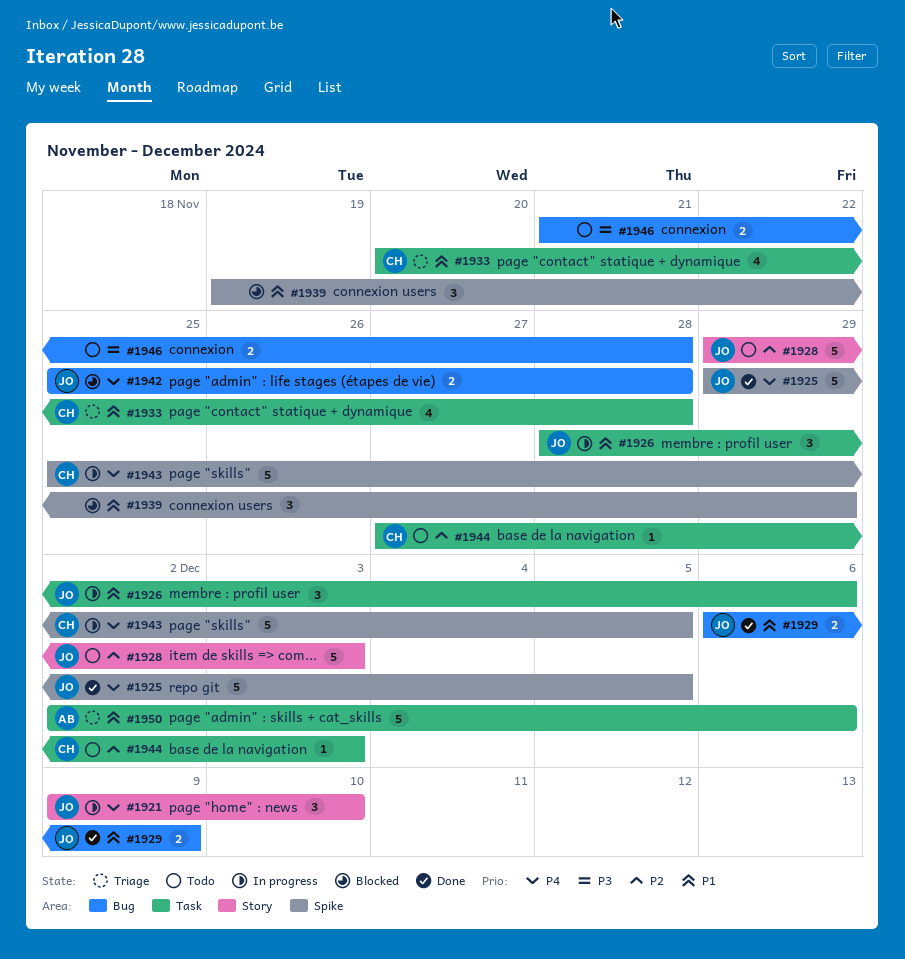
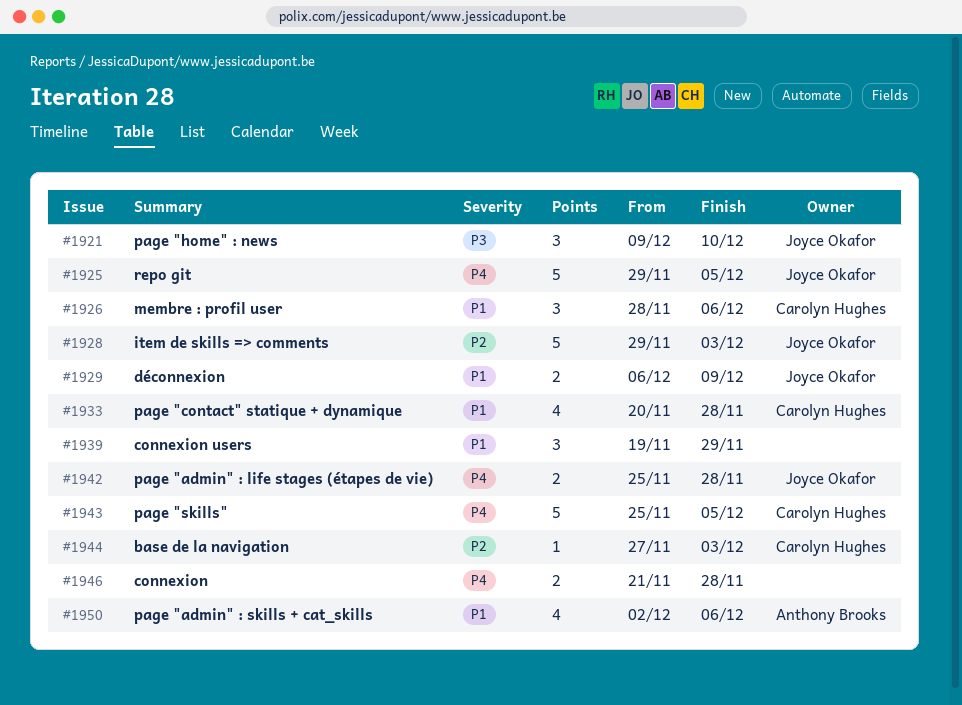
#1921, priority: P4 -> P3
#1926, owner: Joyce Okafor -> Carolyn Hughes
#1946, priority: P3 -> P4
#1950, estimate: 5 -> 4

